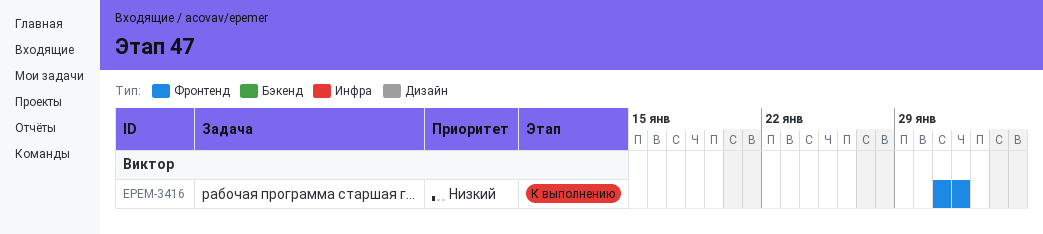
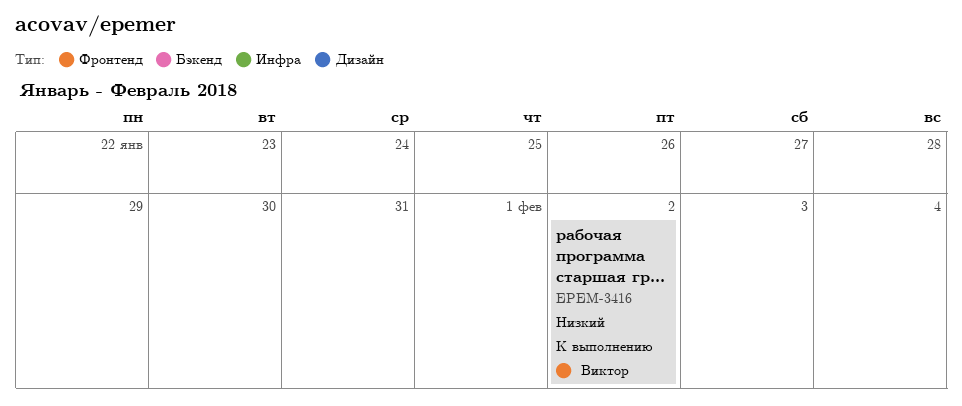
EPEM-3416, due: Feb 1 -> Feb 2

